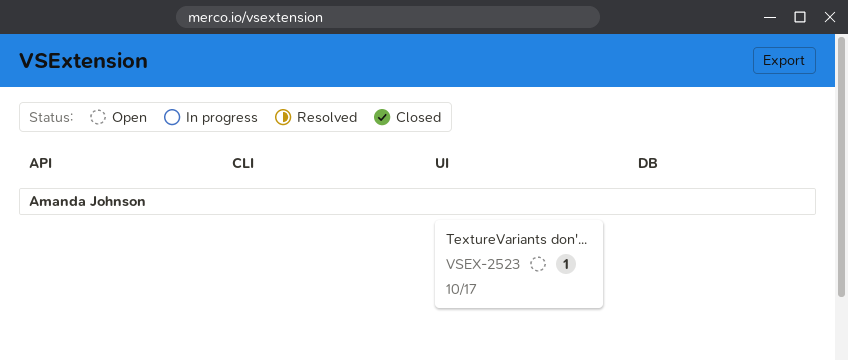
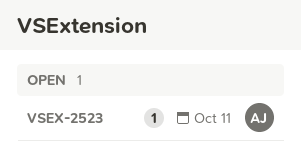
VSEX-2523, due: Oct 17 -> Oct 11

